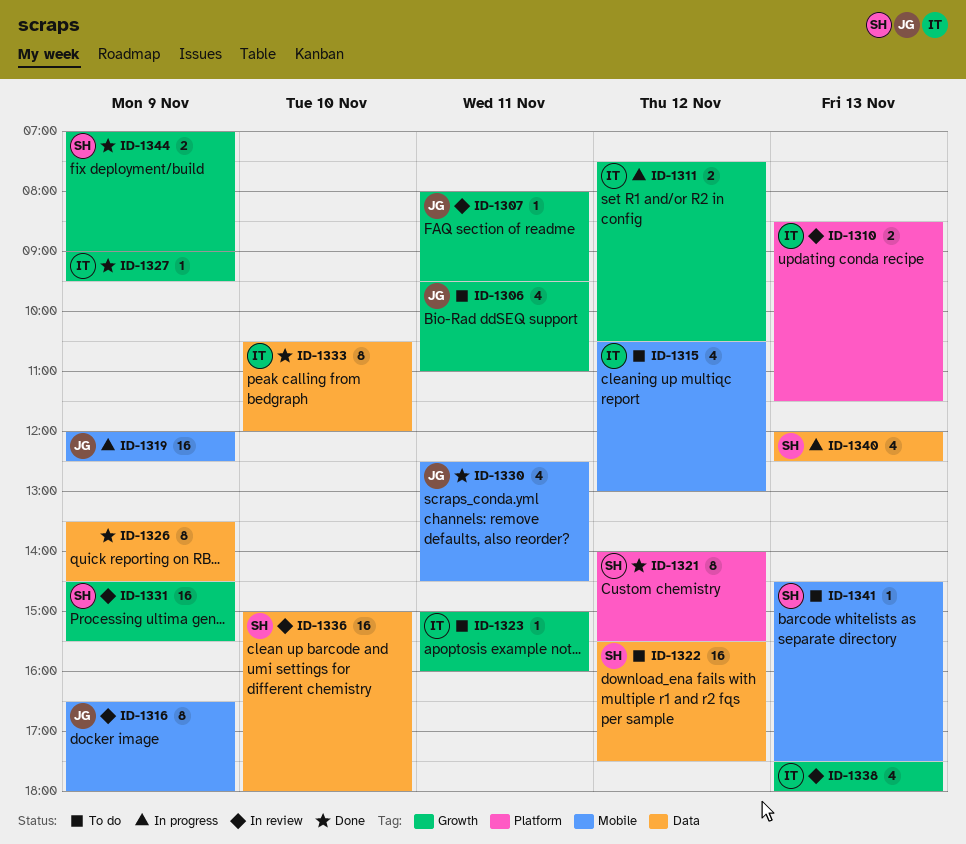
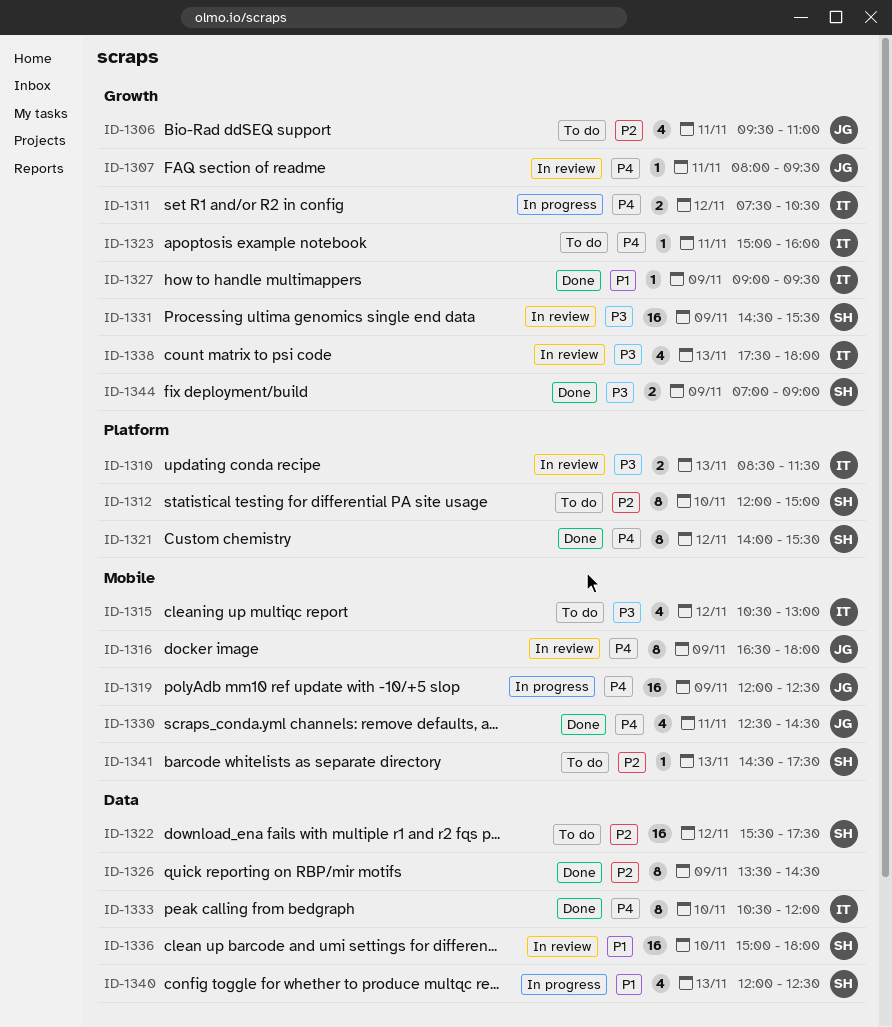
ID-1312: none -> present

